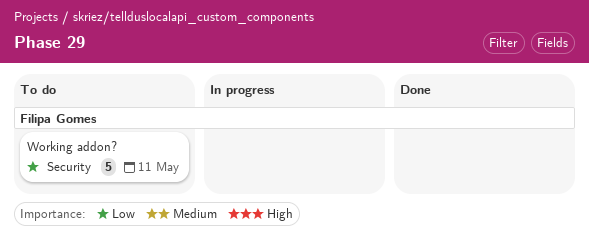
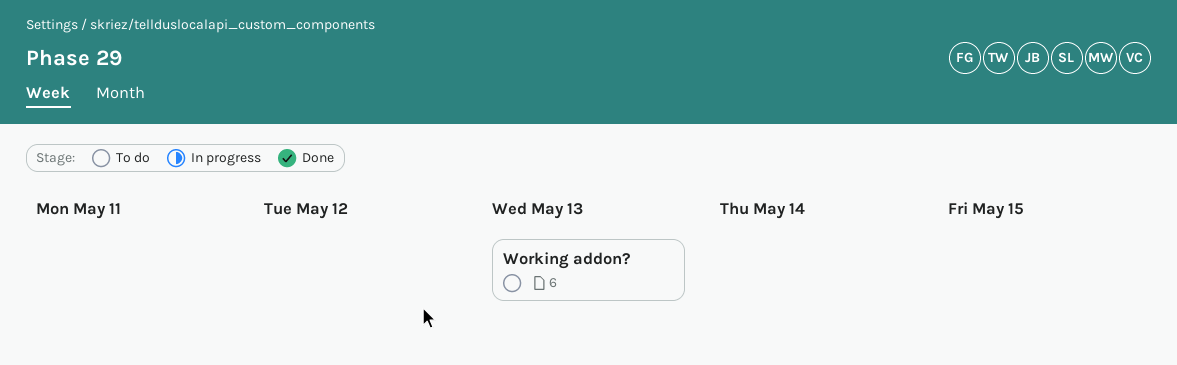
Working addon?, due: May 11 -> May 13

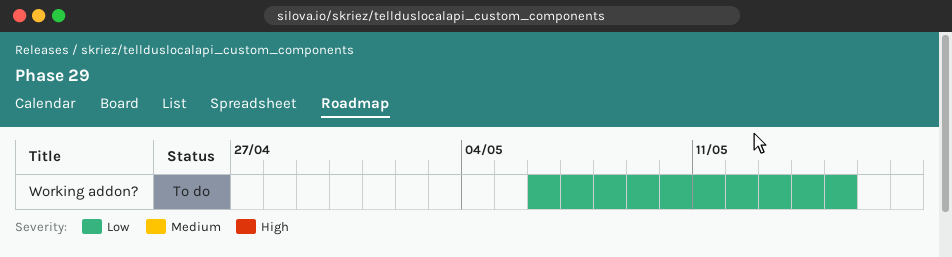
Working addon?, due: May 13 -> May 15

